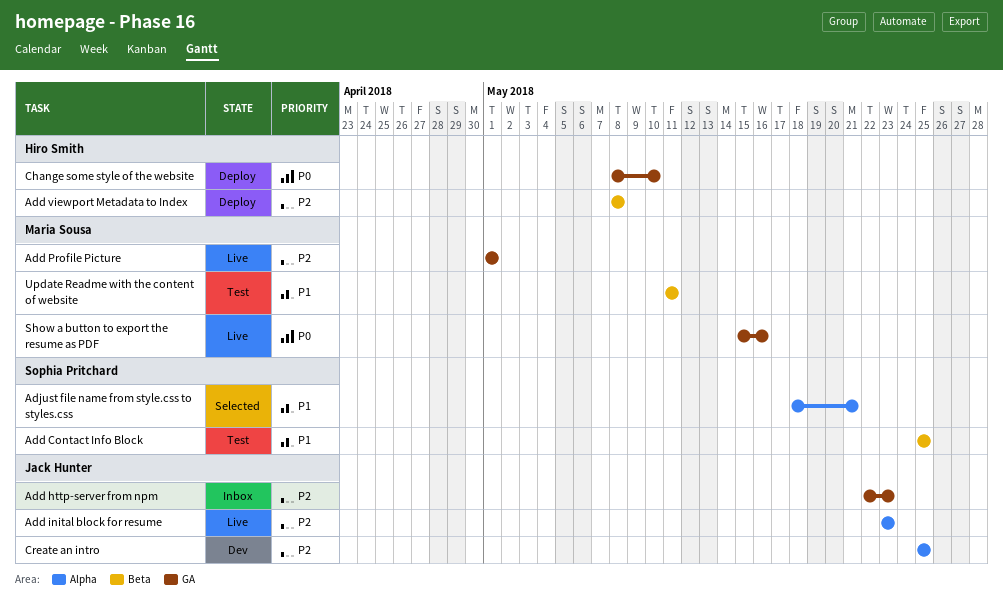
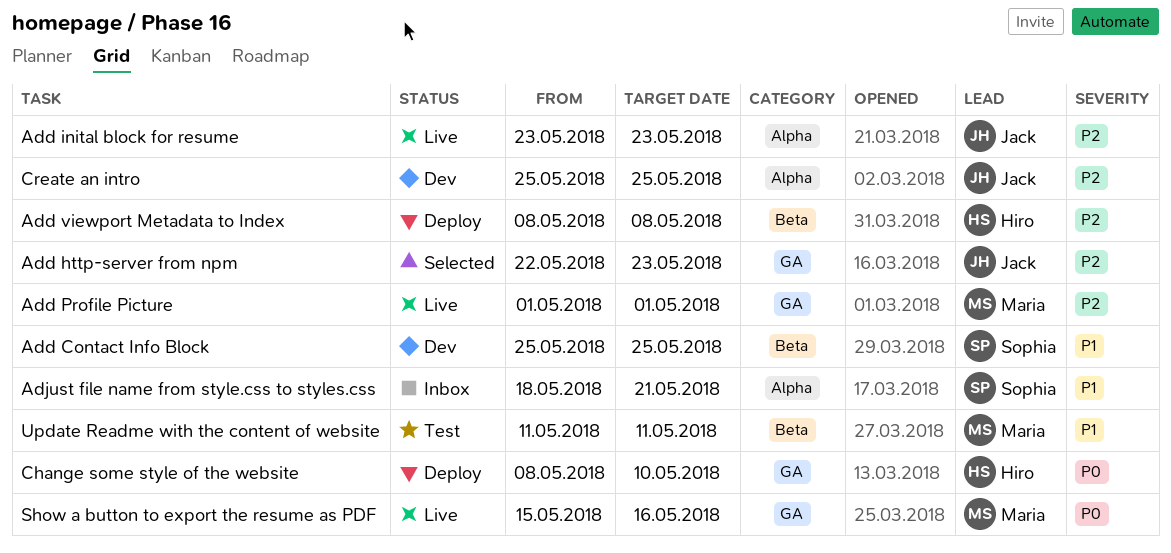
Add Contact Info Block, status: Test -> Dev
Add http-server from npm, status: Inbox -> Selected
Adjust file name from style.css to styles.css, status: Selected -> Inbox

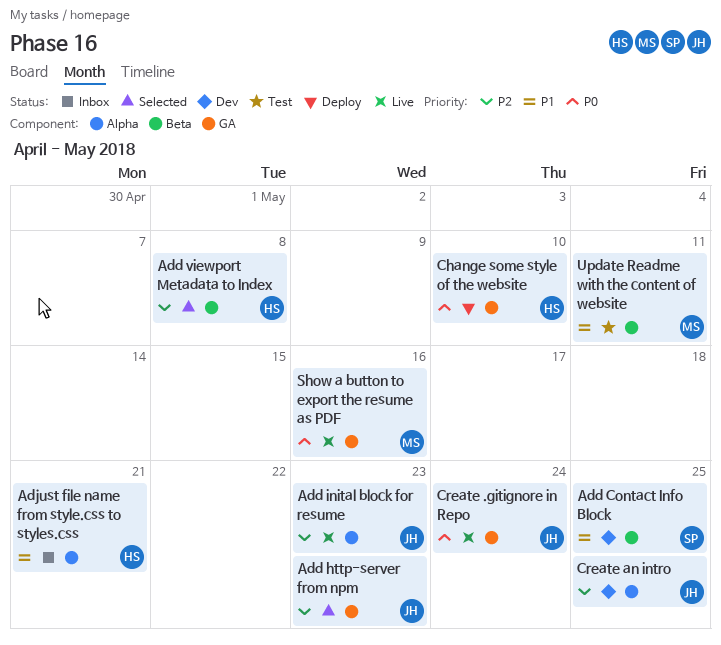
Add Profile Picture: present -> none
Add viewport Metadata to Index, status: Deploy -> Selected
Adjust file name from style.css to styles.css, owner: Sophia -> Hiro
Create .gitignore in Repo: none -> present

